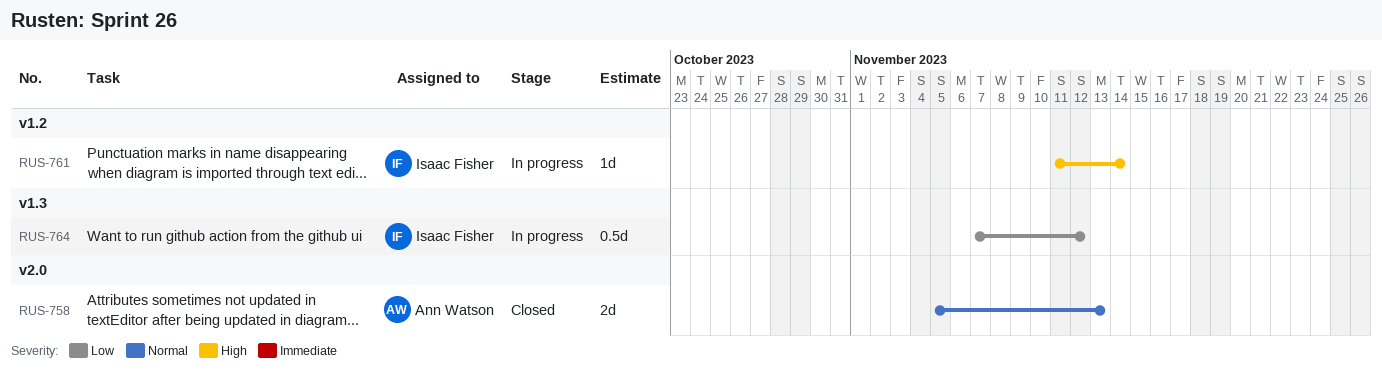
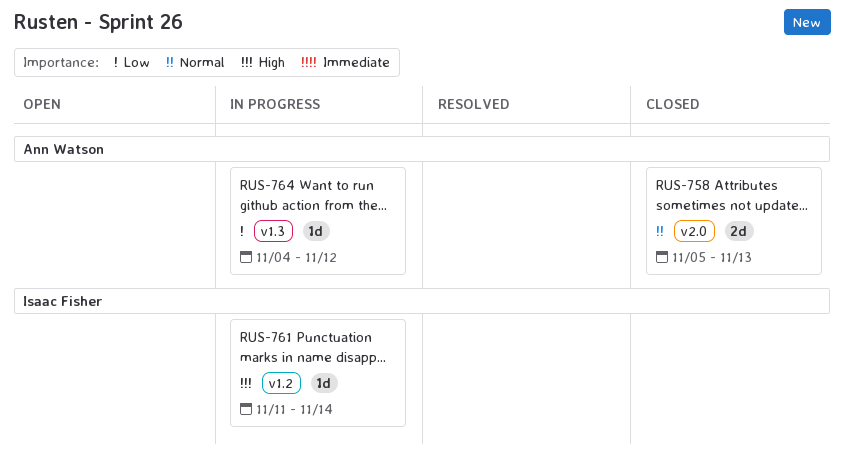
RUS-764, owner: Isaac Fisher -> Ann Watson
RUS-764, estimate: 0.5d -> 1d
RUS-764, start: Nov 7 -> Nov 4

